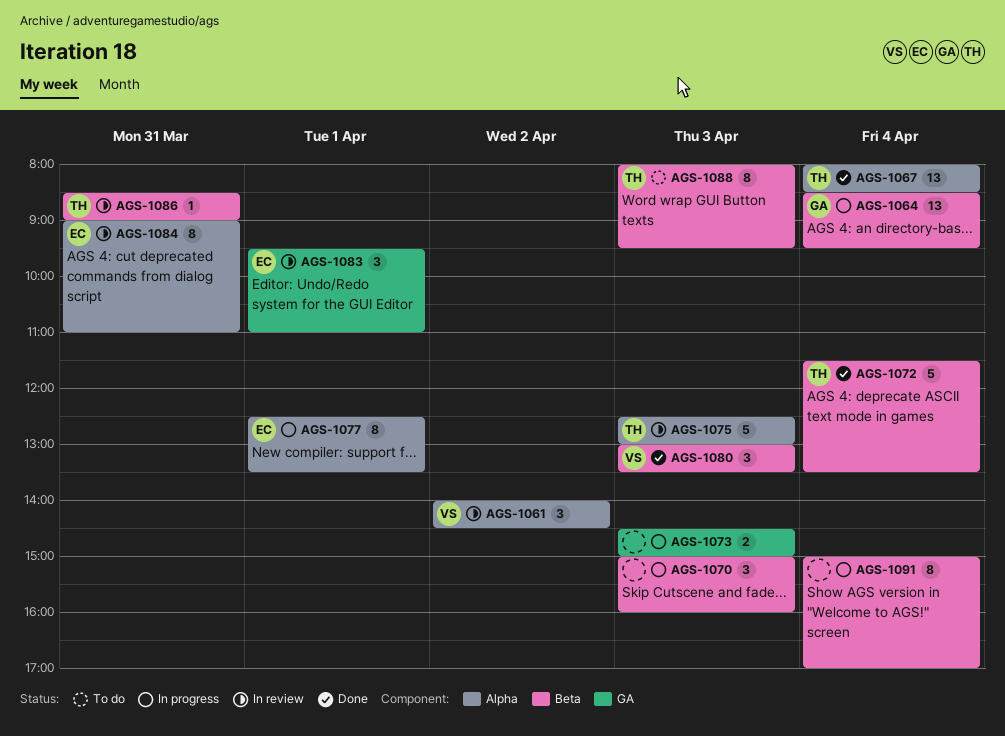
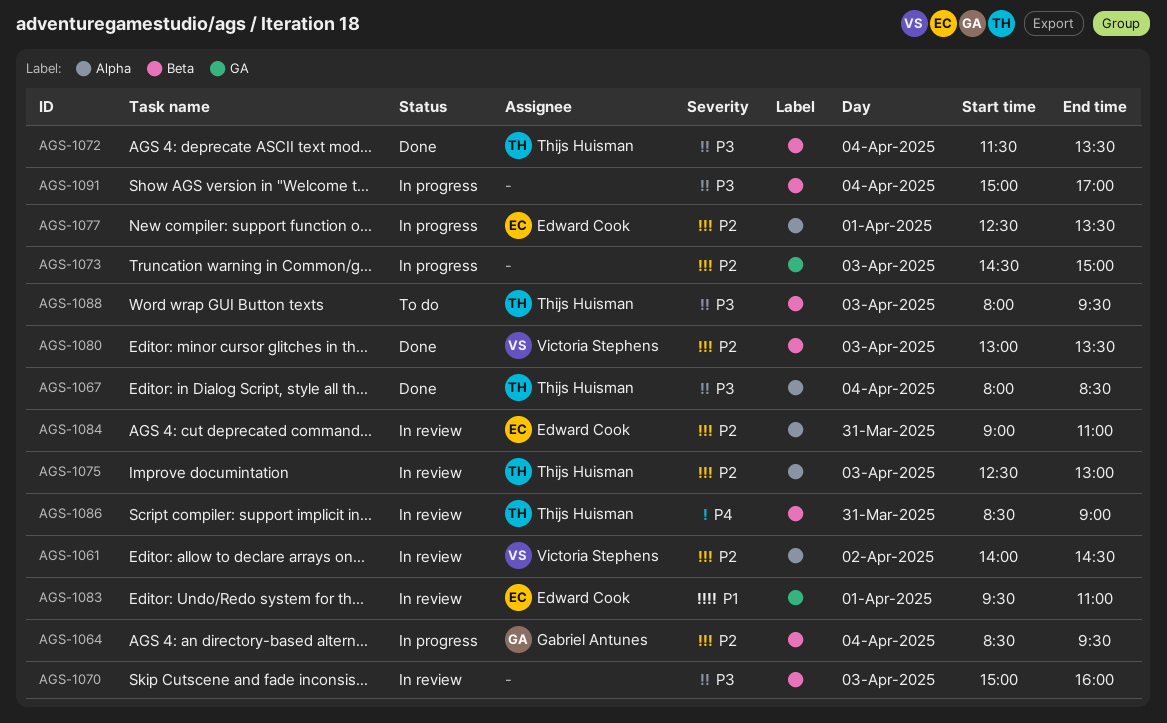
AGS-1070, status: In progress -> In review

